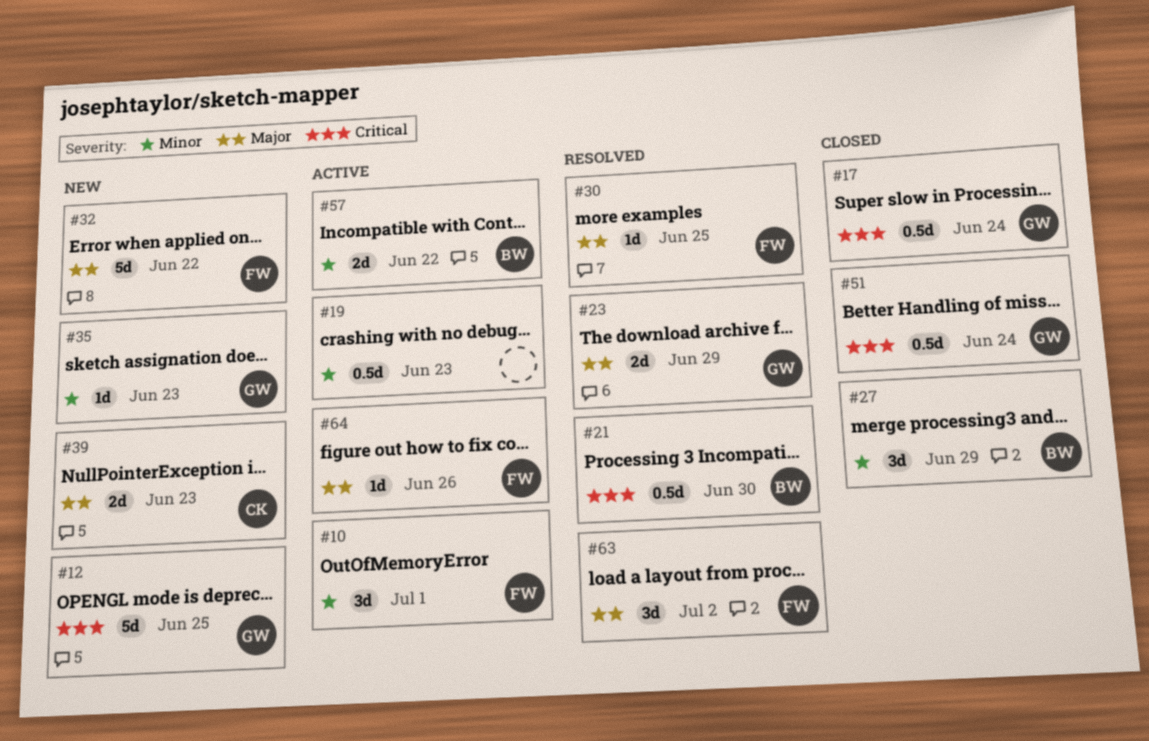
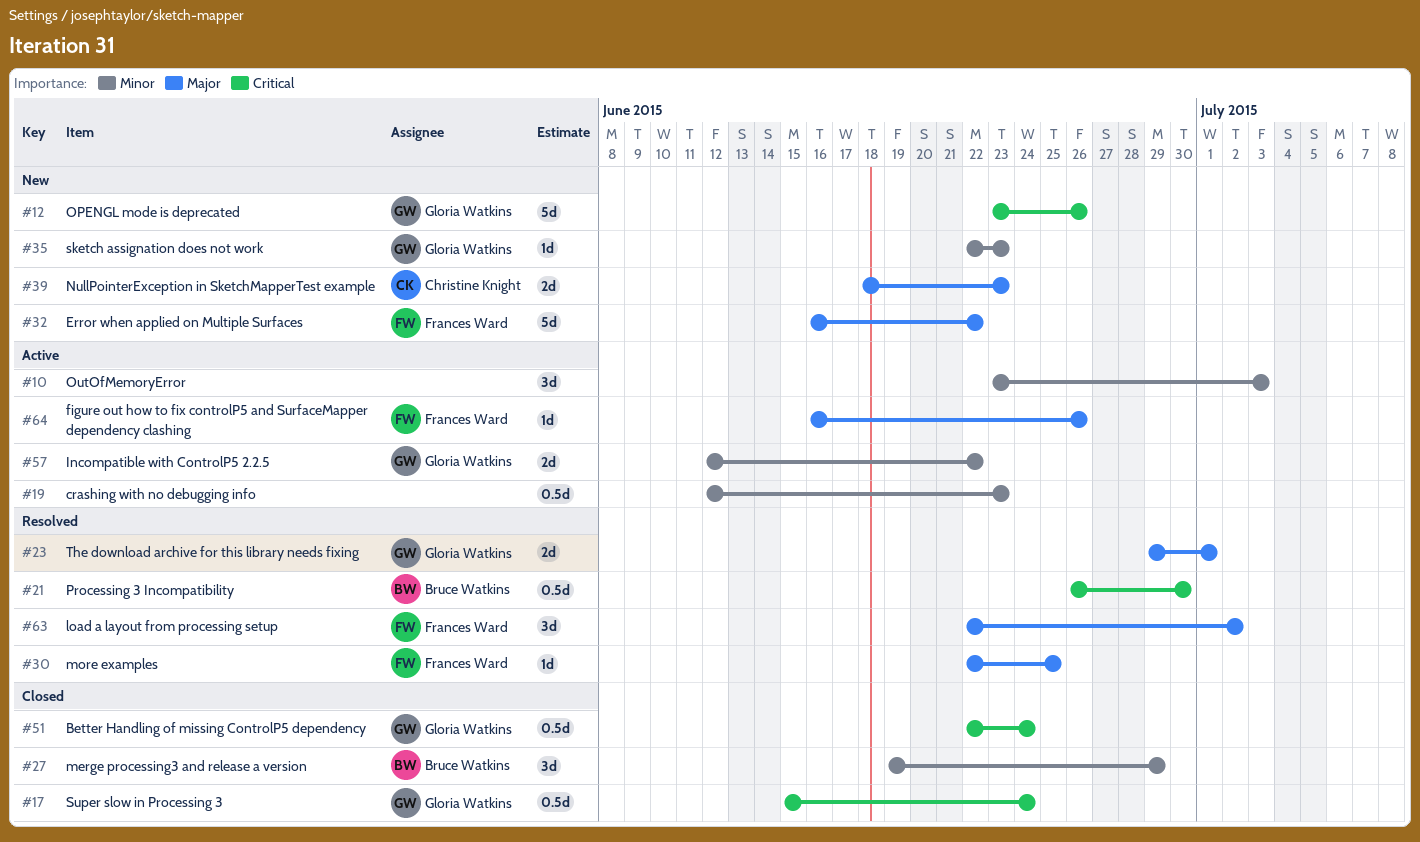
#10, owner: Frances Ward -> none
#10, due: Jul 1 -> Jul 3
#12, due: Jun 25 -> Jun 26
#23, due: Jun 29 -> Jul 1
#57, owner: Bruce Watkins -> Gloria Watkins

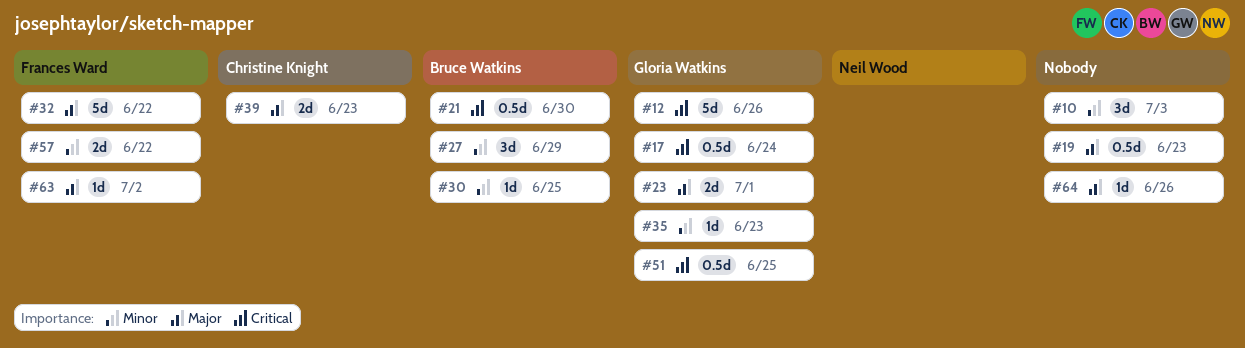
#19, priority: Minor -> Major
#30, owner: Frances Ward -> Bruce Watkins
#30, priority: Major -> Minor
#51, due: Jun 24 -> Jun 25
#57, owner: Gloria Watkins -> Frances Ward
#63, estimate: 3d -> 1d
#64, owner: Frances Ward -> none

